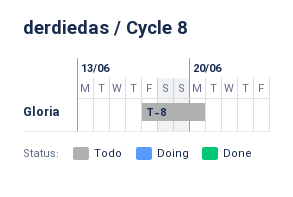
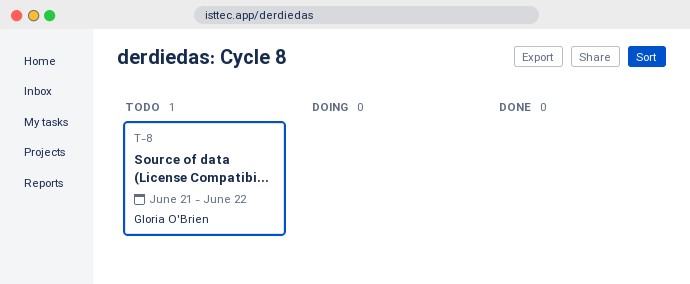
T-8, start: Jun 17 -> Jun 21
T-8, due: Jun 20 -> Jun 22

